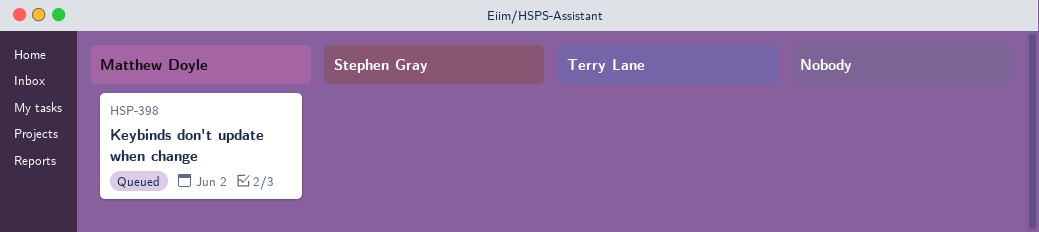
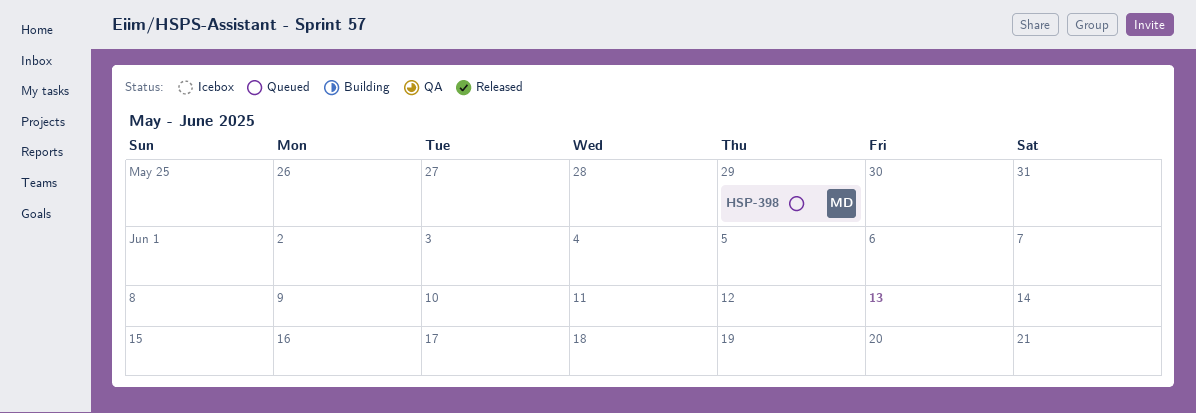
HSP-398, due: Jun 2 -> May 29

